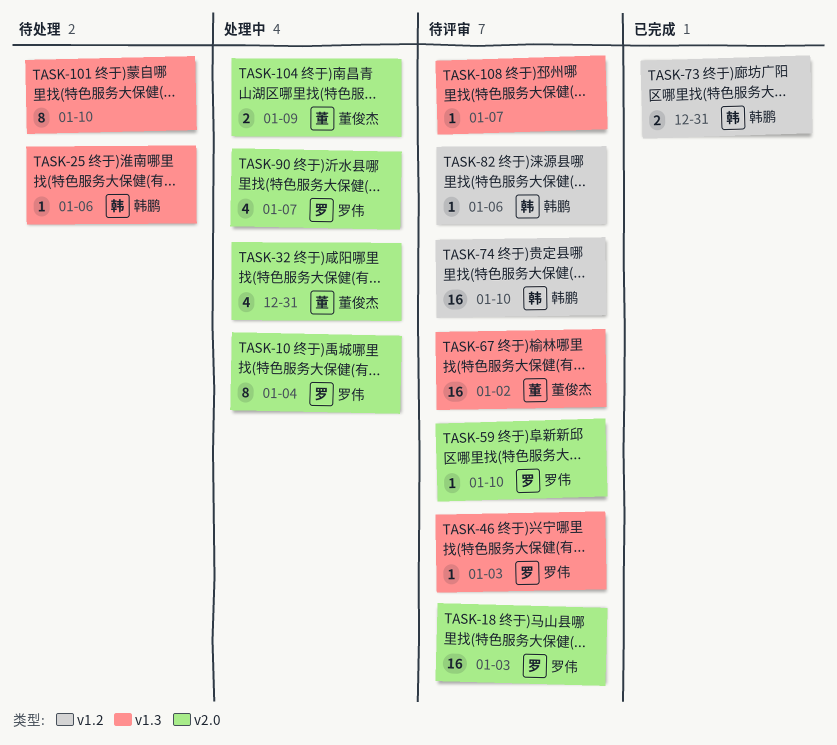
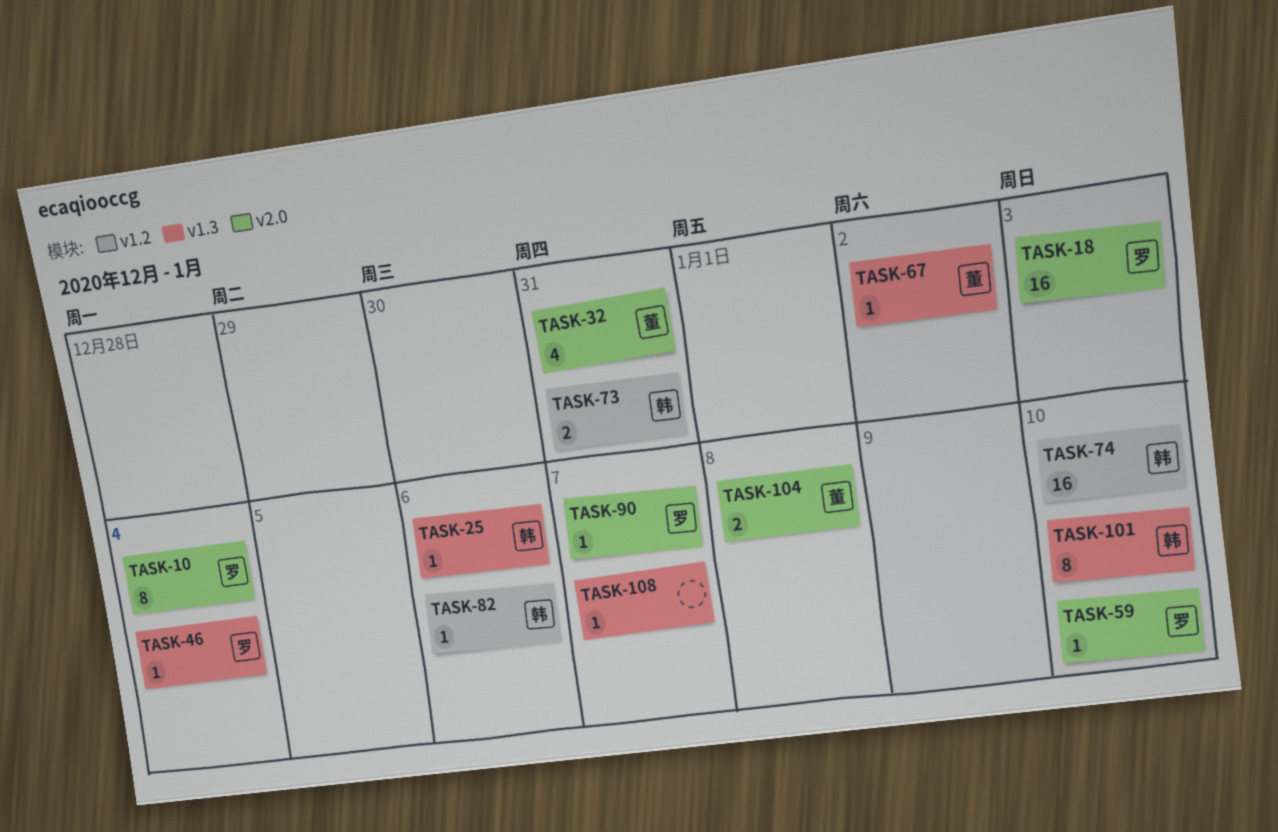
TASK-46, due: Jan 3 -> Jan 4
TASK-67, estimate: 16 -> 1
TASK-90, estimate: 4 -> 1
TASK-101, owner: none -> 韩鹏
TASK-104, due: Jan 9 -> Jan 8

